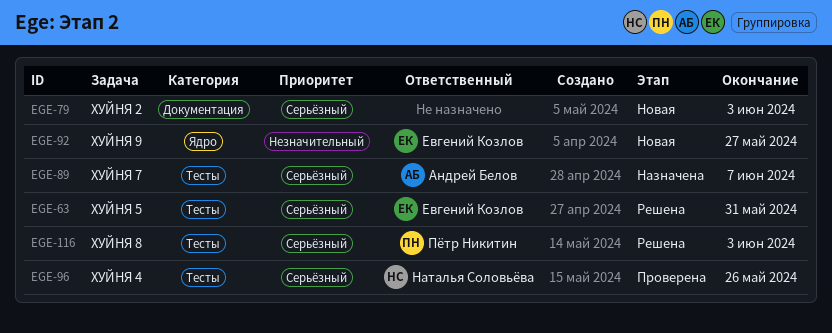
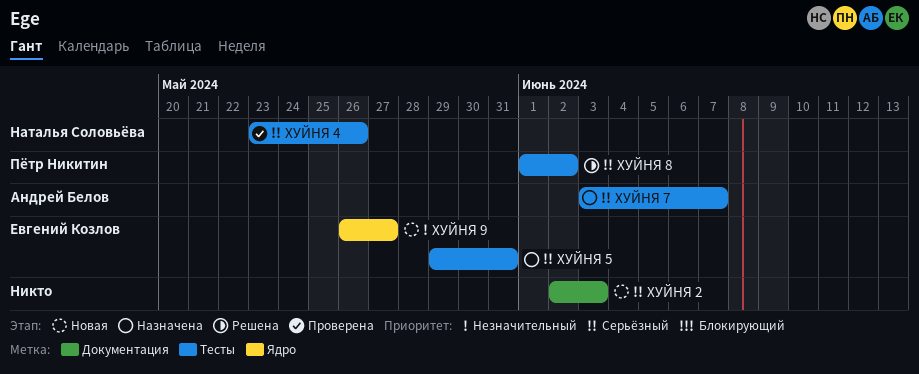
ХУЙНЯ 5, status: Решена -> Назначена
ХУЙНЯ 8, due: Jun 3 -> Jun 2

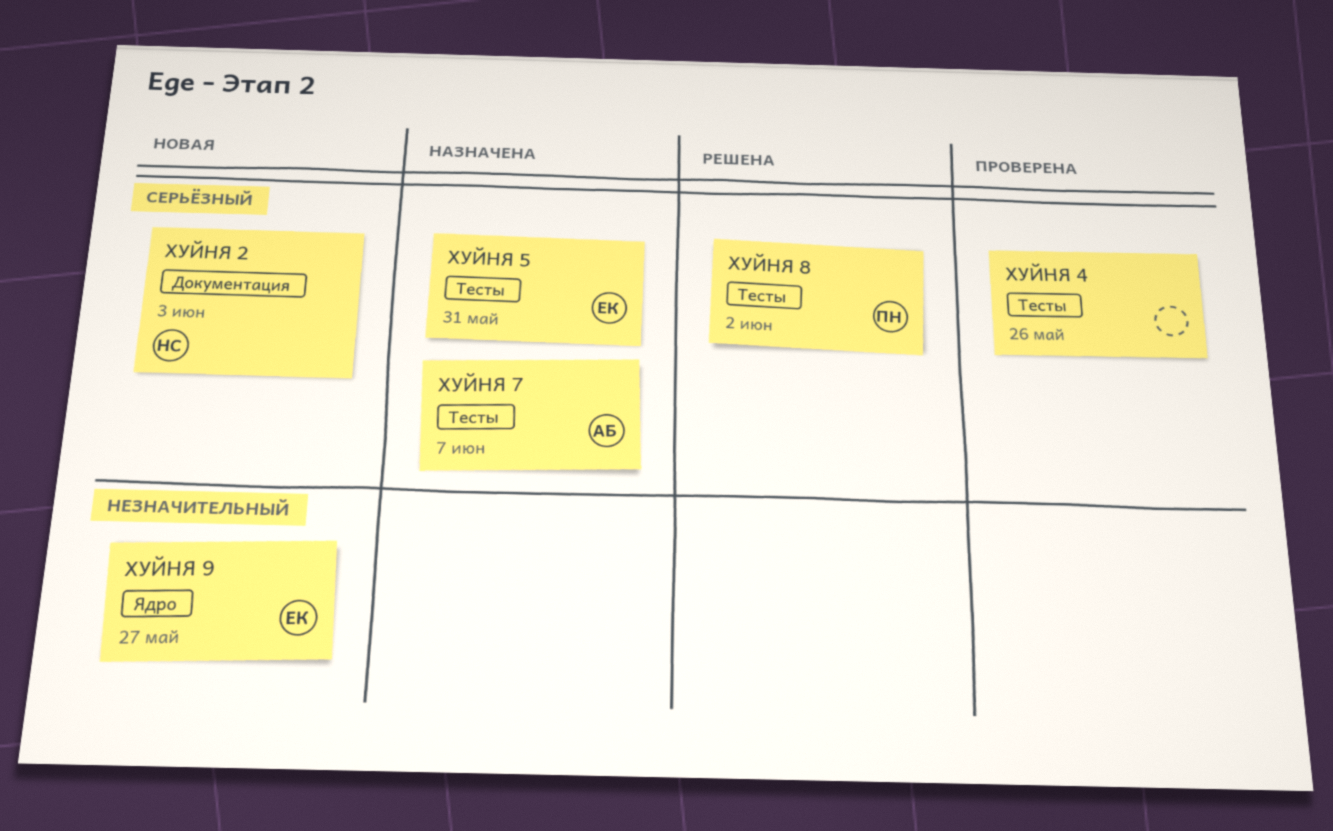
ХУЙНЯ 2, owner: none -> Наталья Соловьёва
ХУЙНЯ 4, owner: Наталья Соловьёва -> none

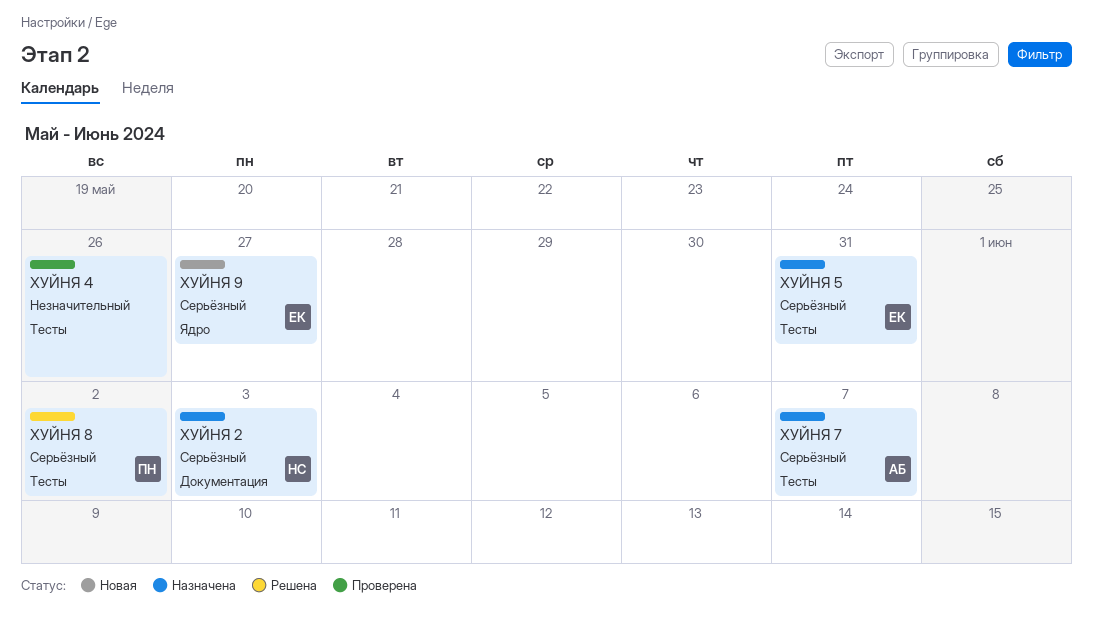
ХУЙНЯ 2, status: Новая -> Назначена
ХУЙНЯ 4, priority: Серьёзный -> Незначительный
ХУЙНЯ 9, priority: Незначительный -> Серьёзный

